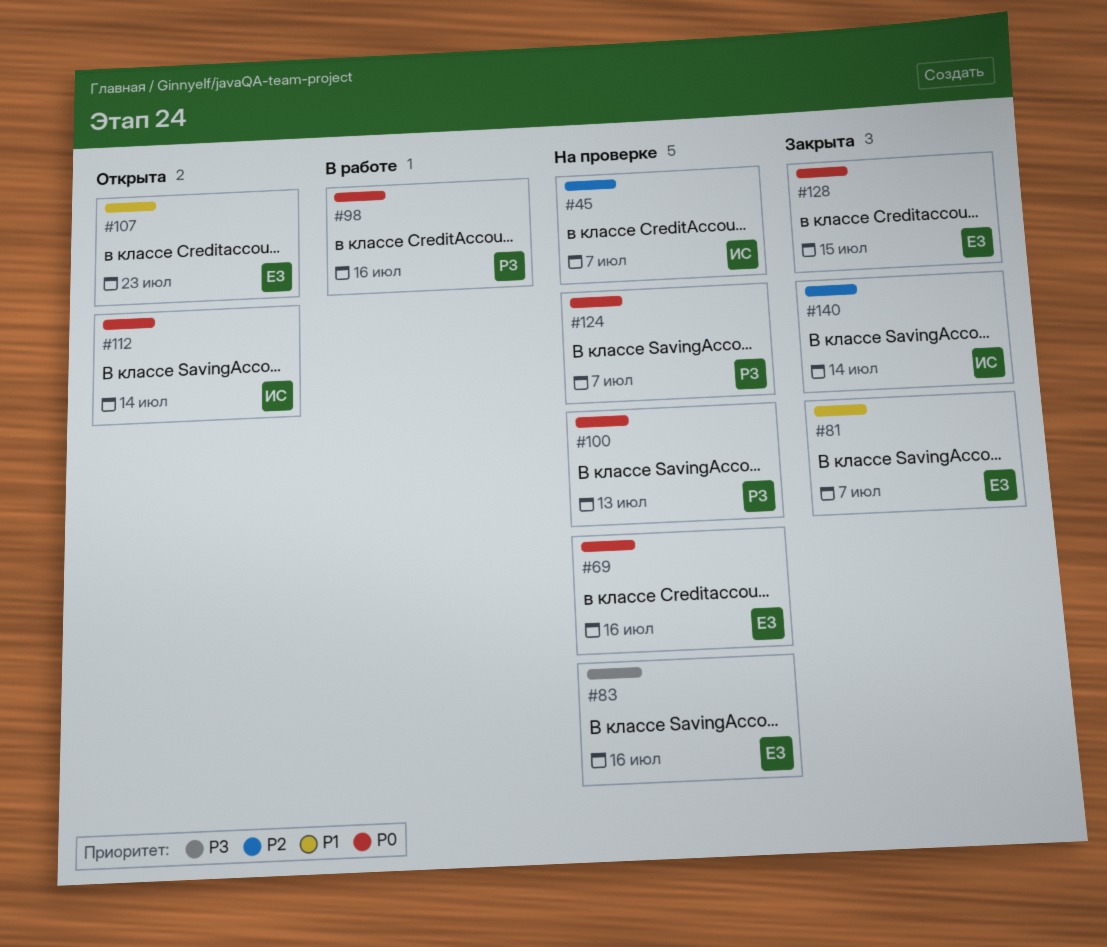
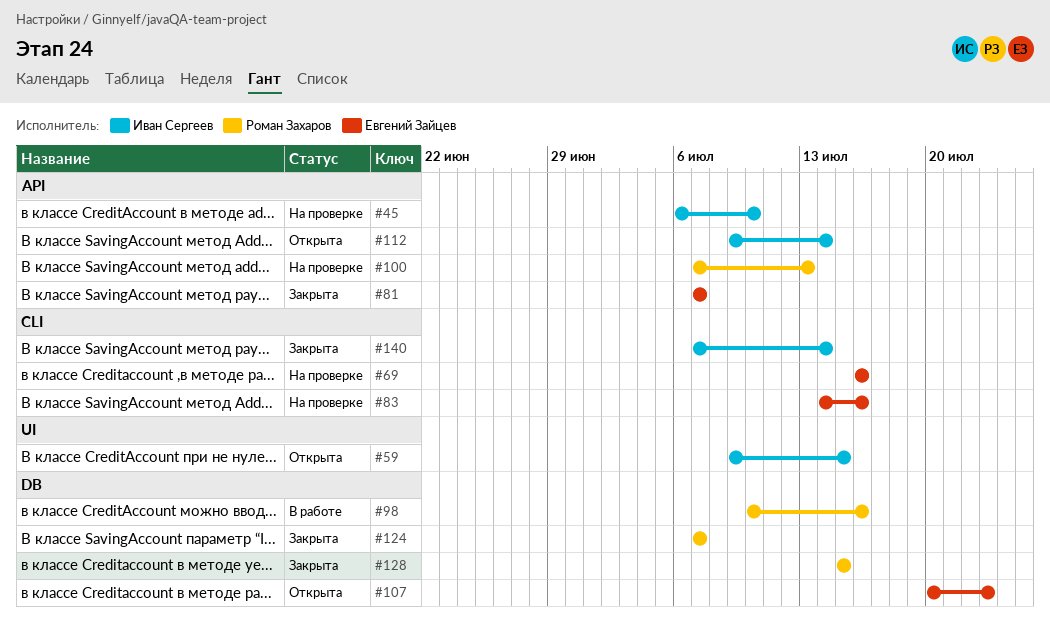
#45, due: Jul 7 -> Jul 10
#59: none -> present
#124, status: На проверке -> Закрыта
#128, owner: Евгений Зайцев -> Роман Захаров

